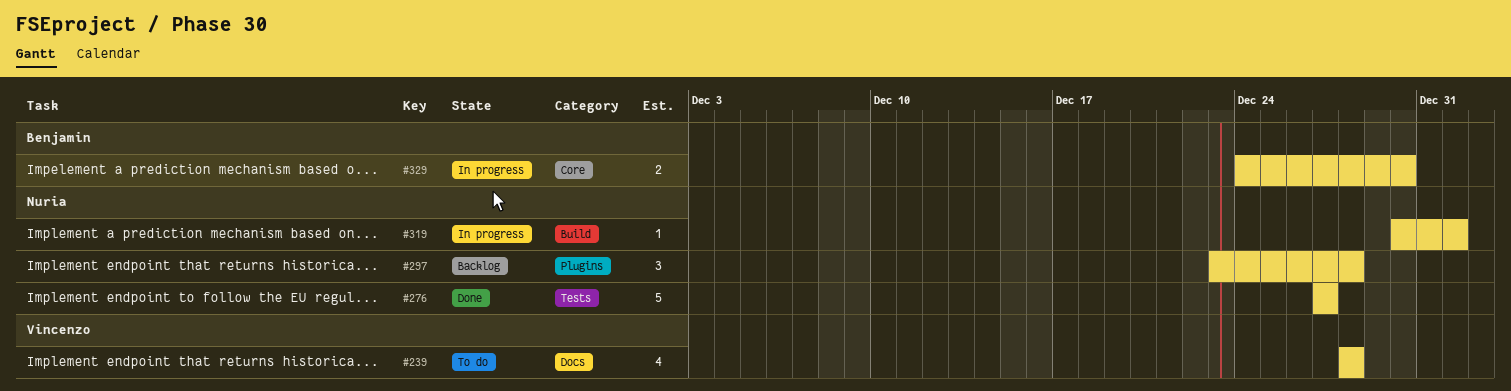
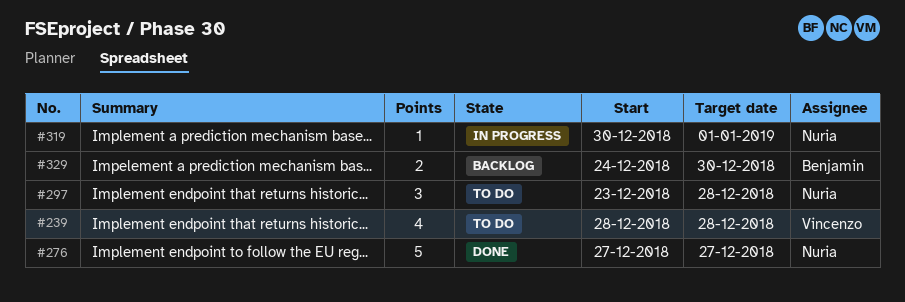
#297, status: Backlog -> To do
#329, status: In progress -> Backlog

